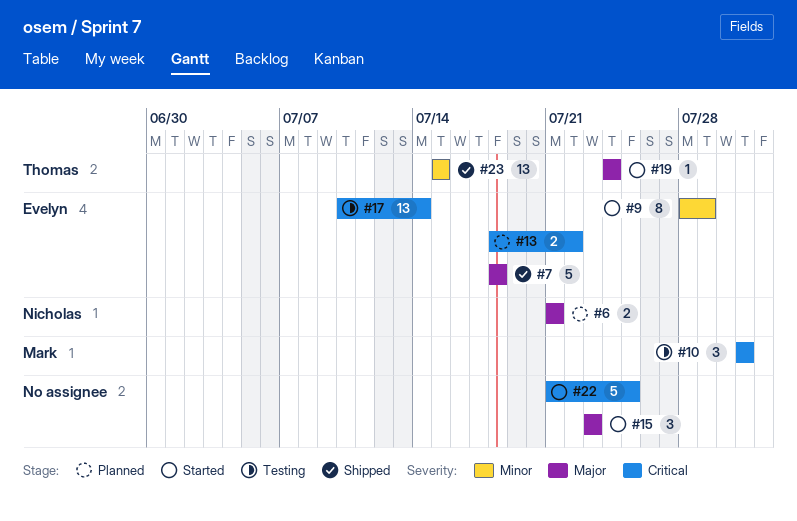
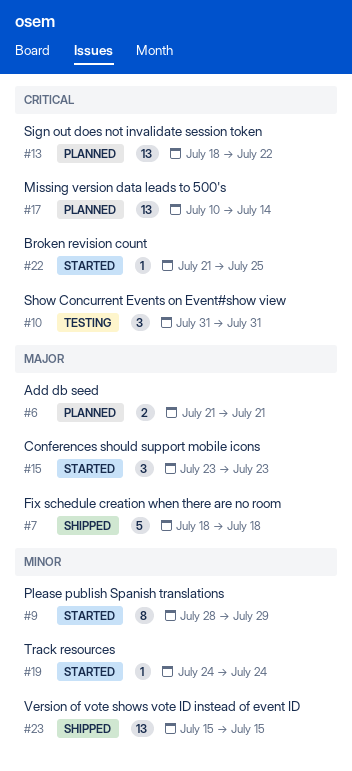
#13, estimate: 2 -> 13
#17, status: Testing -> Planned
#19, priority: Major -> Minor
#22, estimate: 5 -> 1

